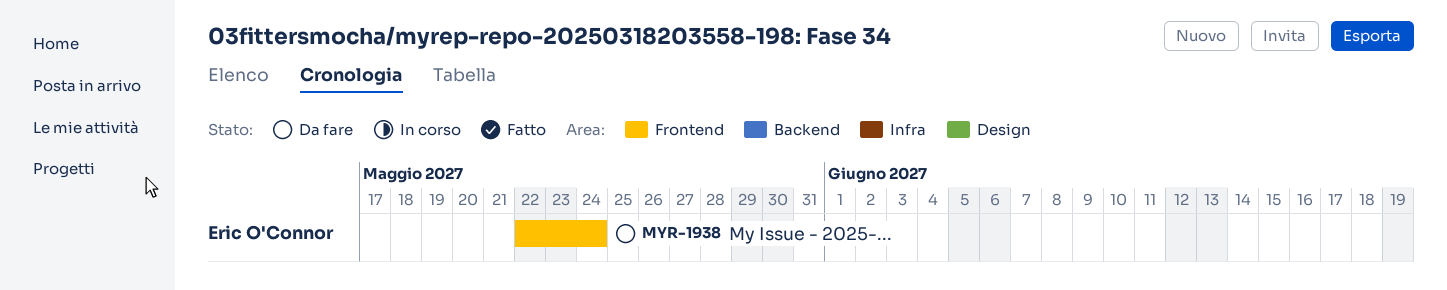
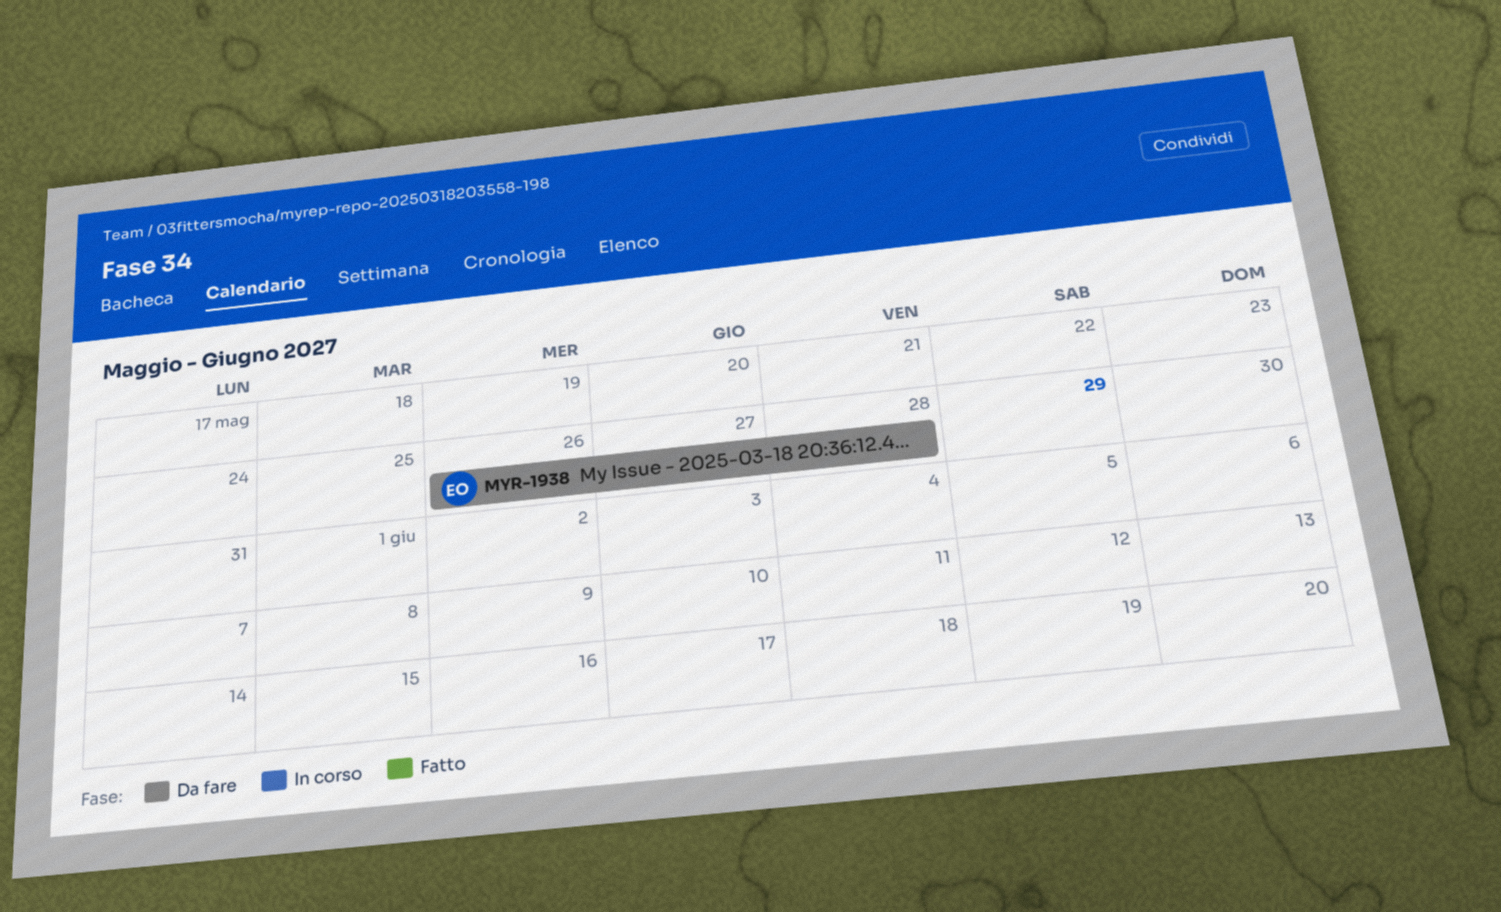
MYR-1938, start: May 22 -> May 26
MYR-1938, due: May 24 -> May 28

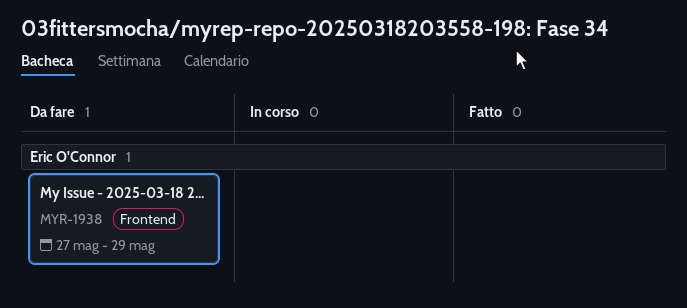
MYR-1938, start: May 26 -> May 27
MYR-1938, due: May 28 -> May 29

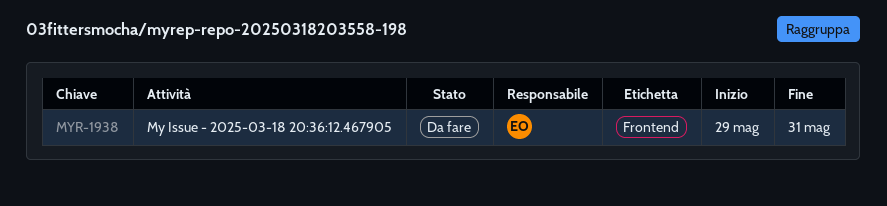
MYR-1938, start: May 27 -> May 29
MYR-1938, due: May 29 -> May 31

